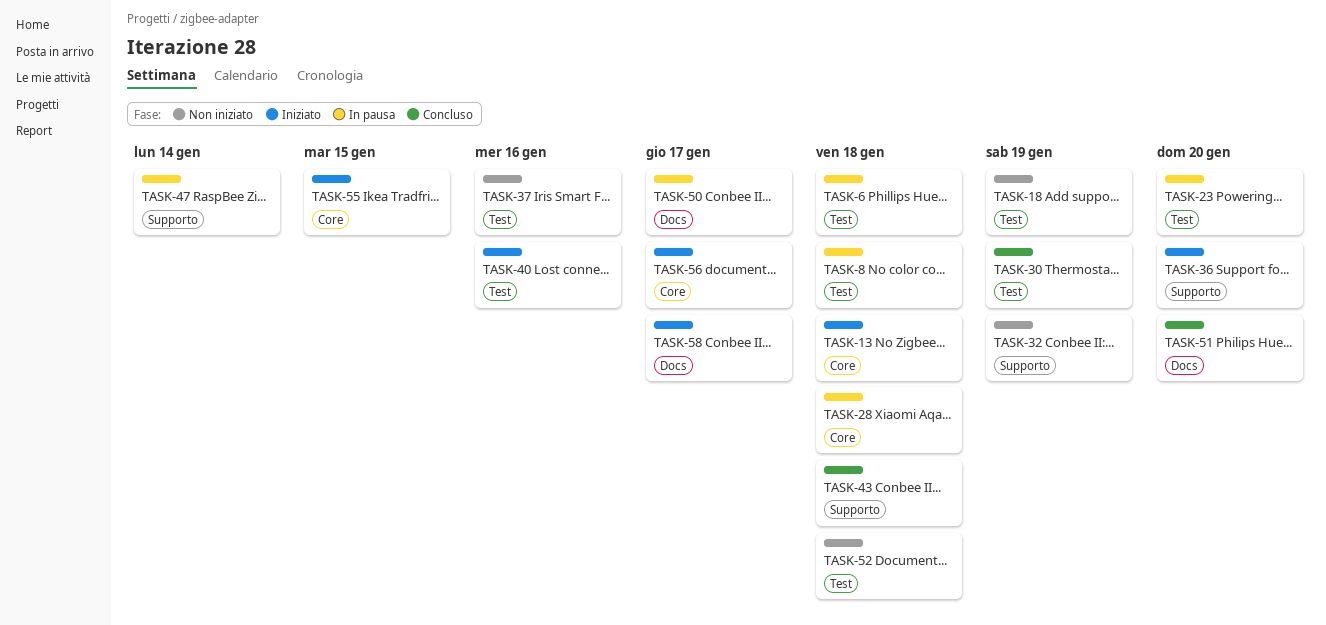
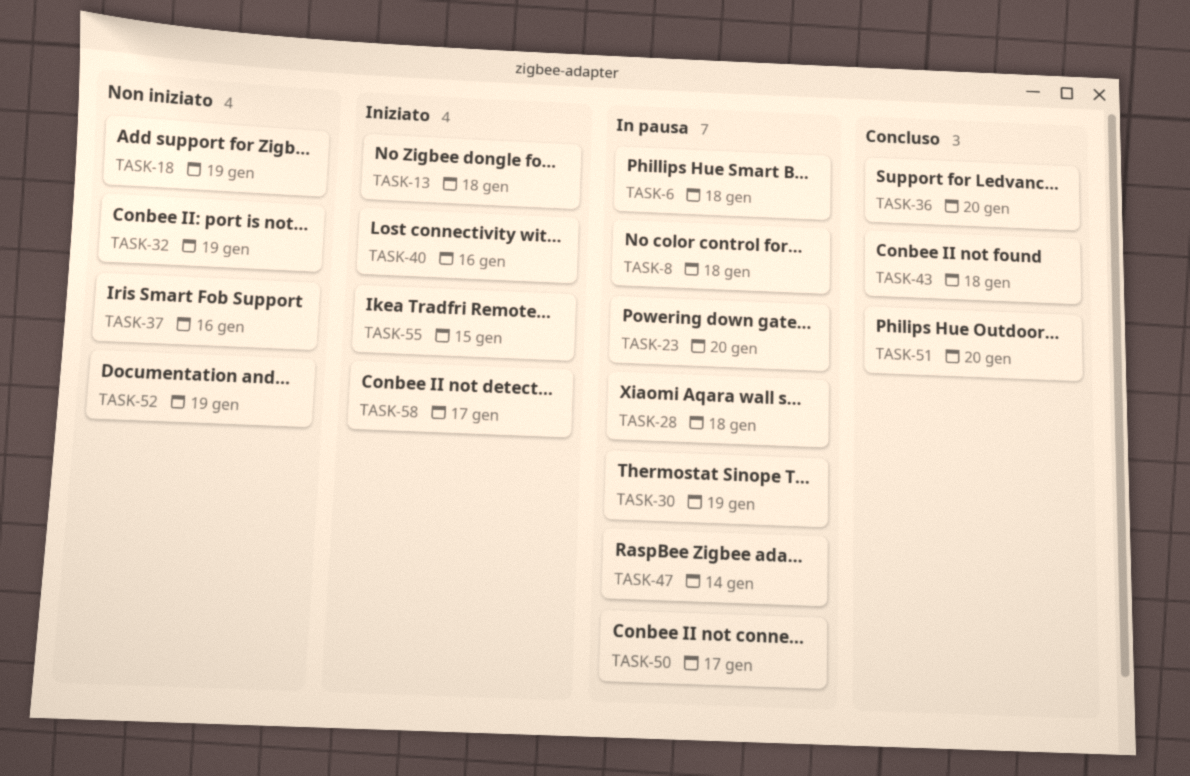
TASK-30, status: Concluso -> In pausa
TASK-36, status: Iniziato -> Concluso
TASK-52, due: Jan 18 -> Jan 19
TASK-56: present -> none

